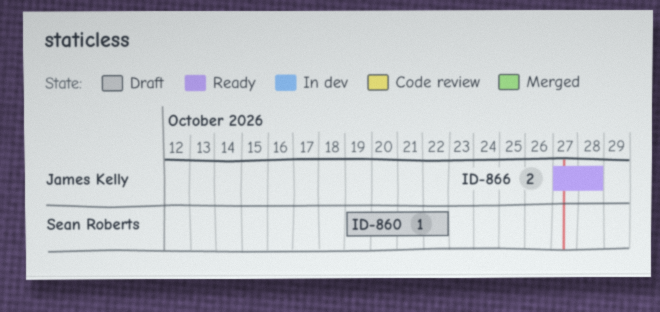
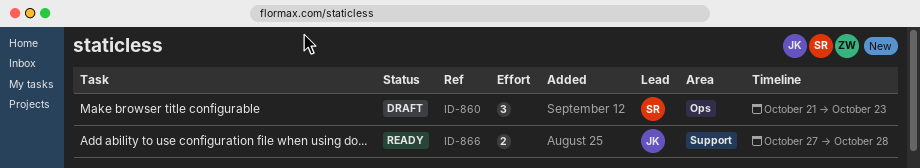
ID-860, estimate: 1 -> 3
ID-860, start: Oct 19 -> Oct 21
ID-860, due: Oct 22 -> Oct 23

